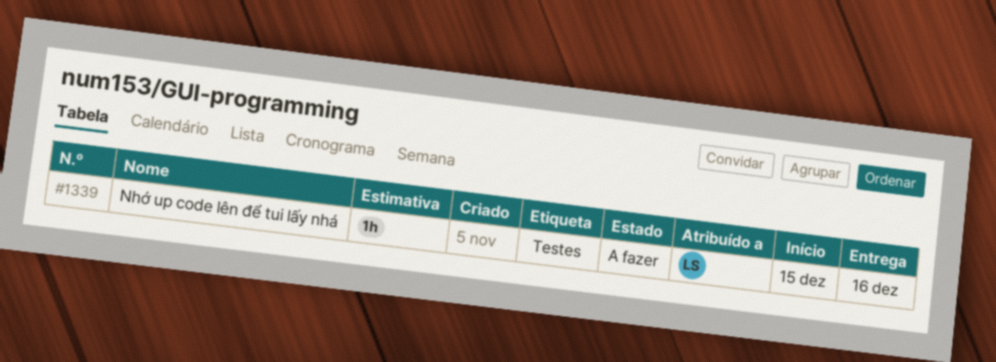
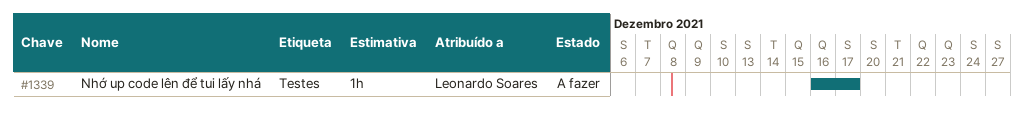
#1339, start: Dec 15 -> Dec 16
#1339, due: Dec 16 -> Dec 17

